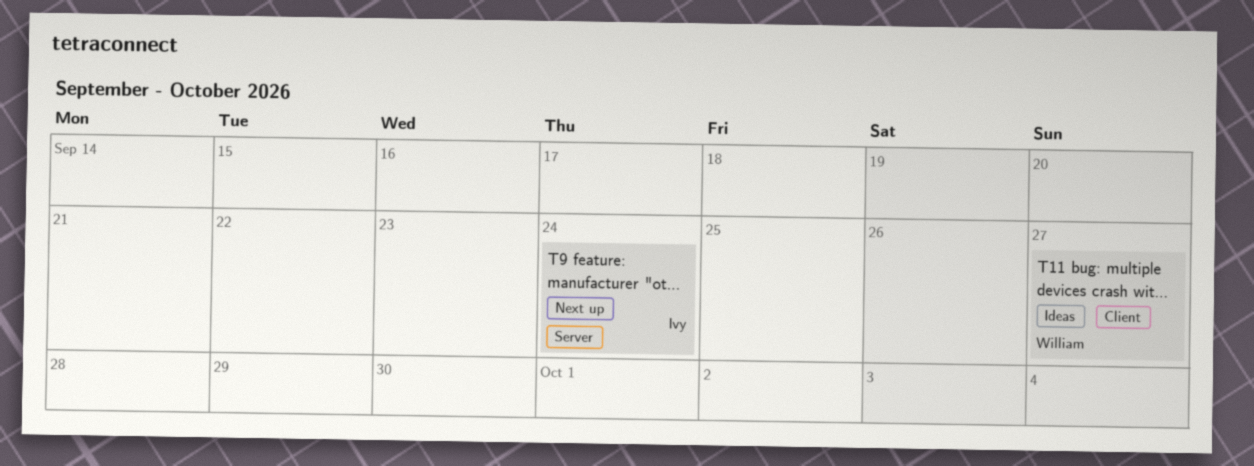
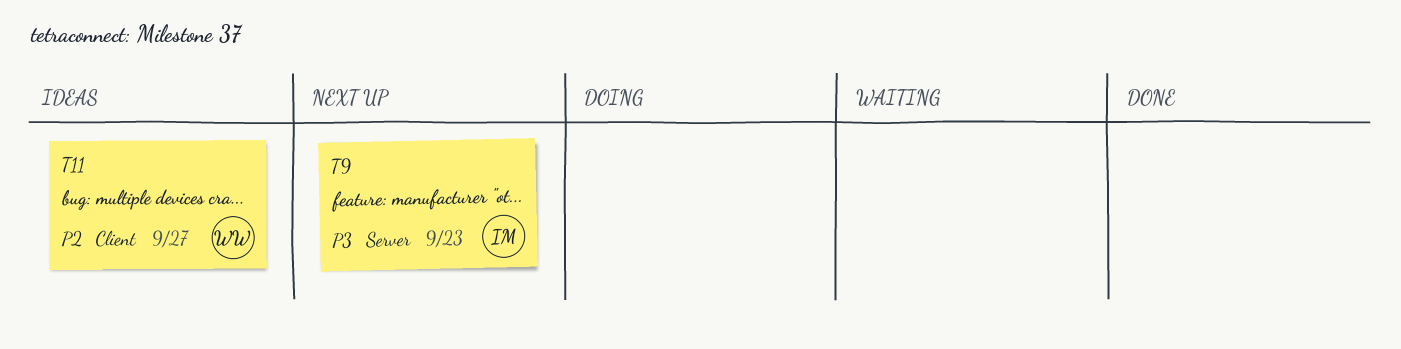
T9, due: Sep 24 -> Sep 23

